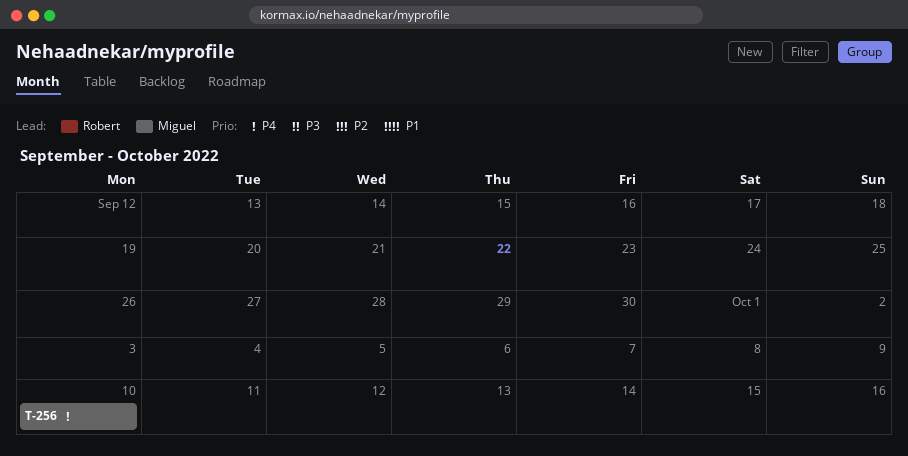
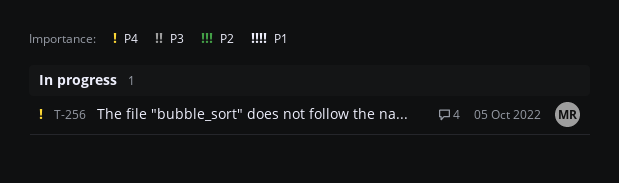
T-256, due: Oct 10 -> Oct 5

